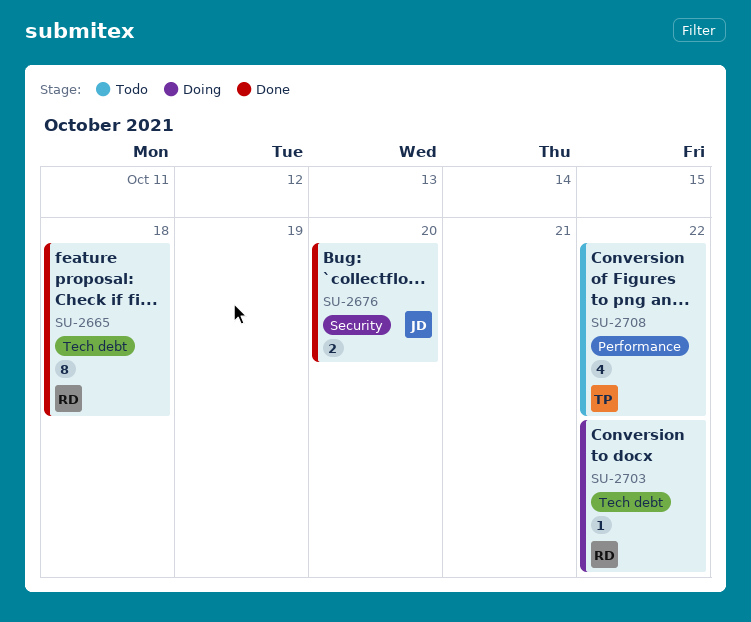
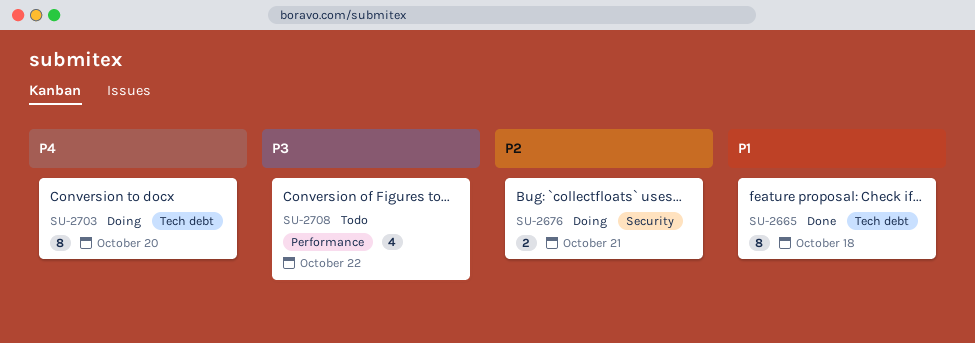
SU-2676, status: Done -> Doing
SU-2676, due: Oct 20 -> Oct 21
SU-2703, estimate: 1 -> 8
SU-2703, due: Oct 22 -> Oct 20

